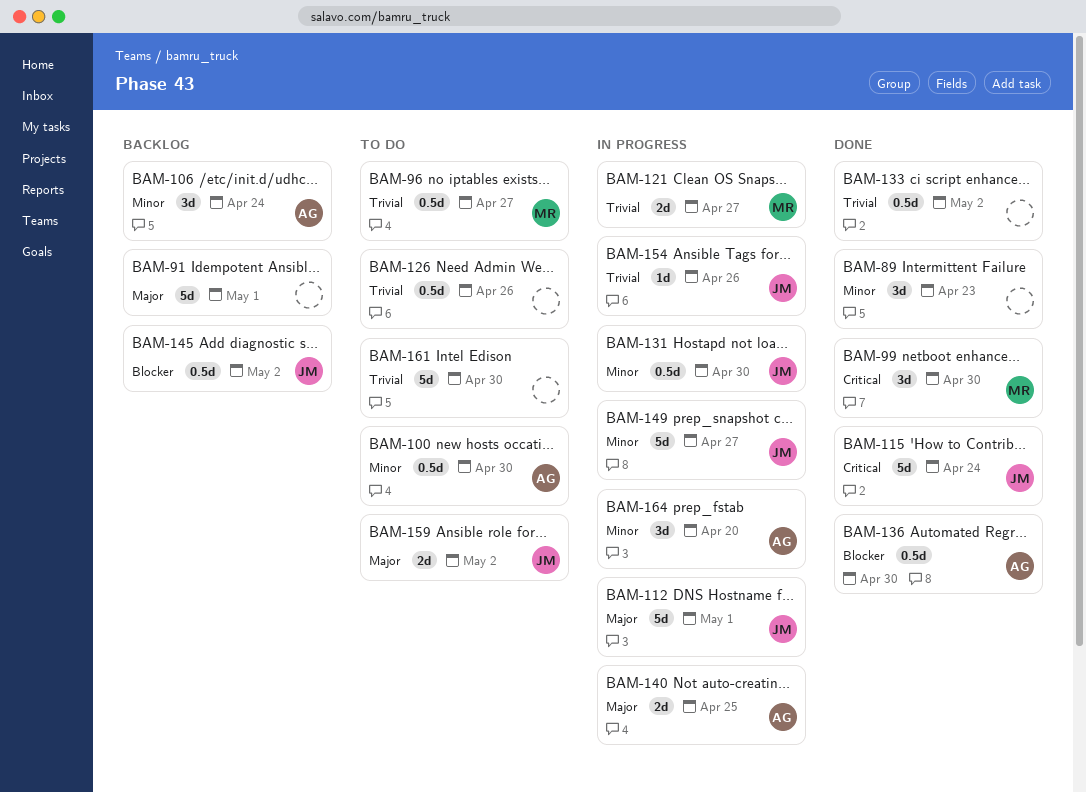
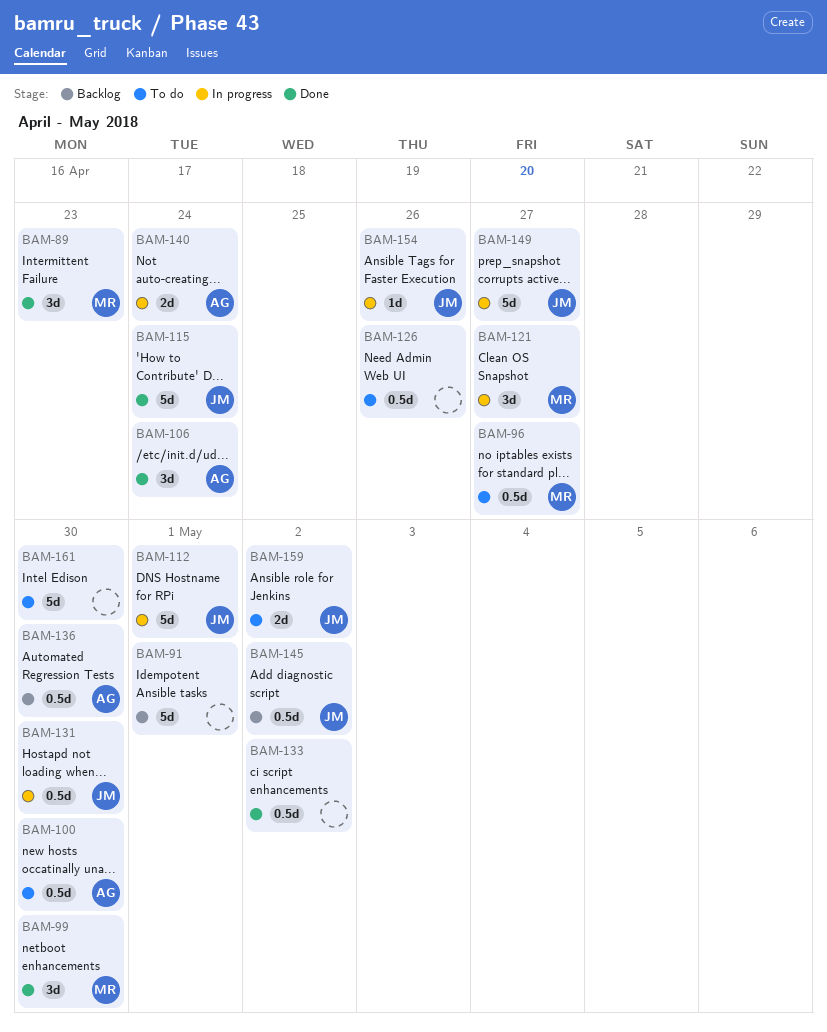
BAM-89, owner: none -> MR
BAM-106, status: Backlog -> Done
BAM-121, estimate: 2d -> 3d
BAM-136, status: Done -> Backlog
BAM-140, due: Apr 25 -> Apr 24
BAM-164: present -> none

